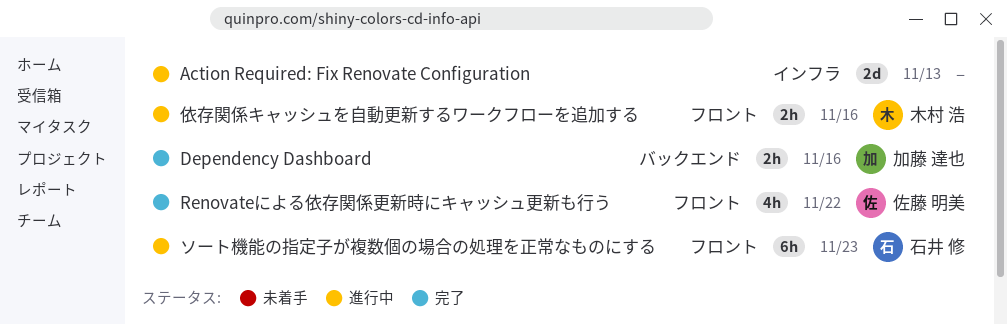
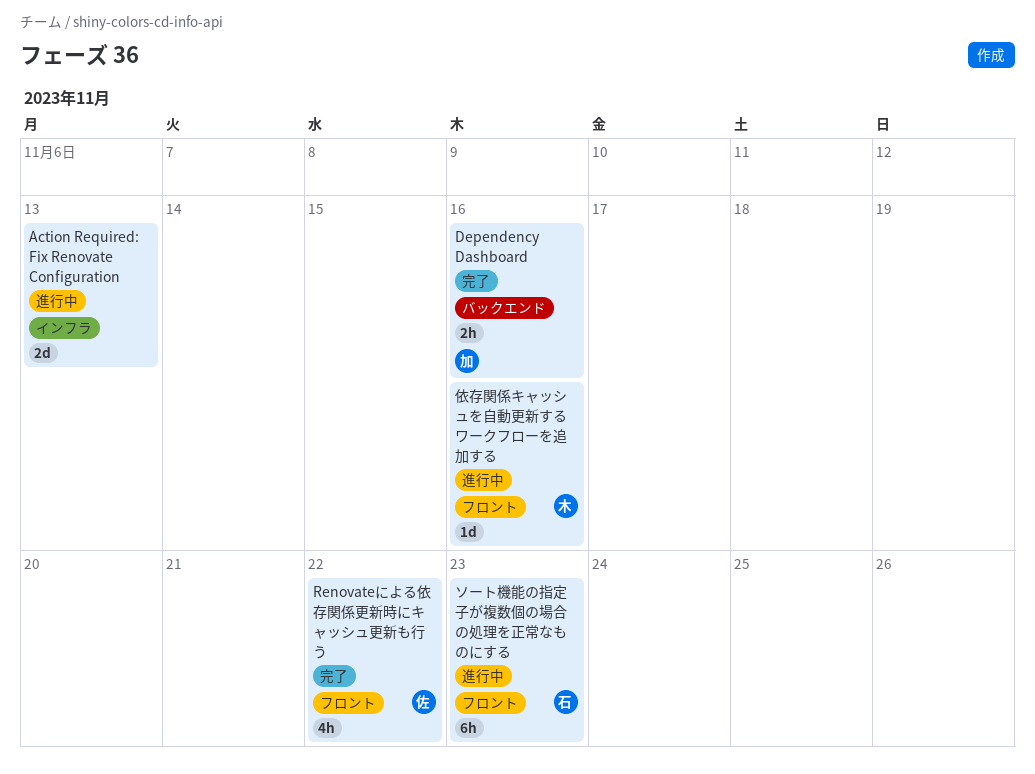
依存関係キャッシュを自動更新するワークフローを追加する, estimate: 2h -> 1d

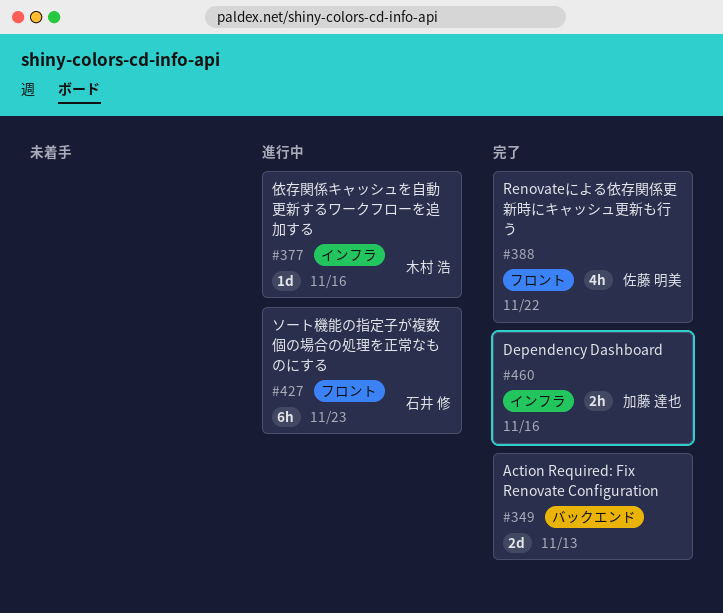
Action Required: Fix Renovate Configuration, status: 進行中 -> 完了
Action Required: Fix Renovate Configuration, label: インフラ -> バックエンド
Dependency Dashboard, label: バックエンド -> インフラ
依存関係キャッシュを自動更新するワークフローを追加する, label: フロント -> インフラ

